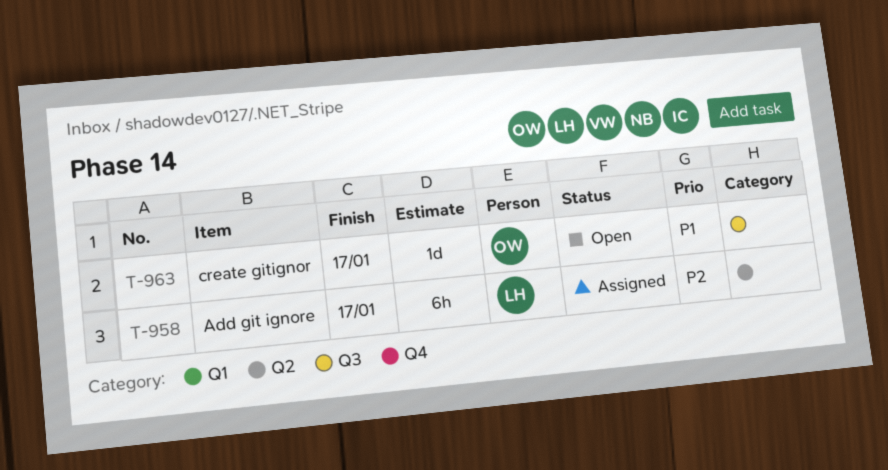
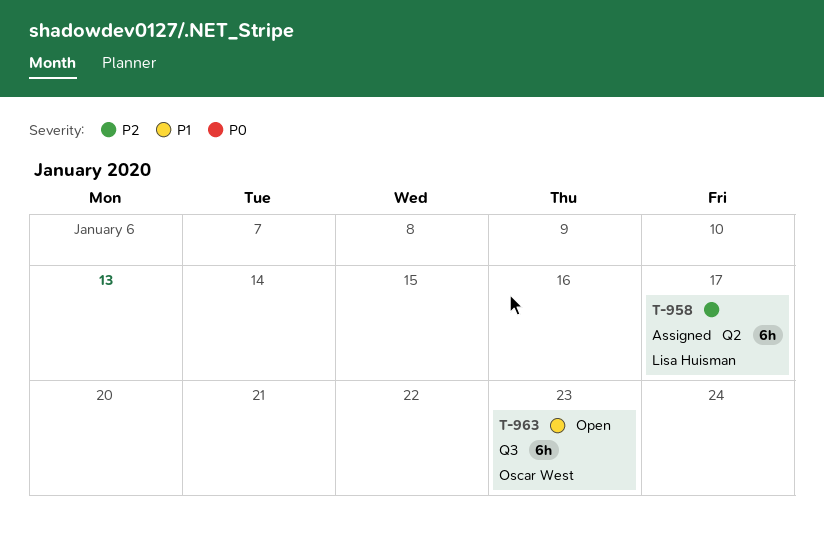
T-963, estimate: 1d -> 6h
T-963, due: Jan 17 -> Jan 23

